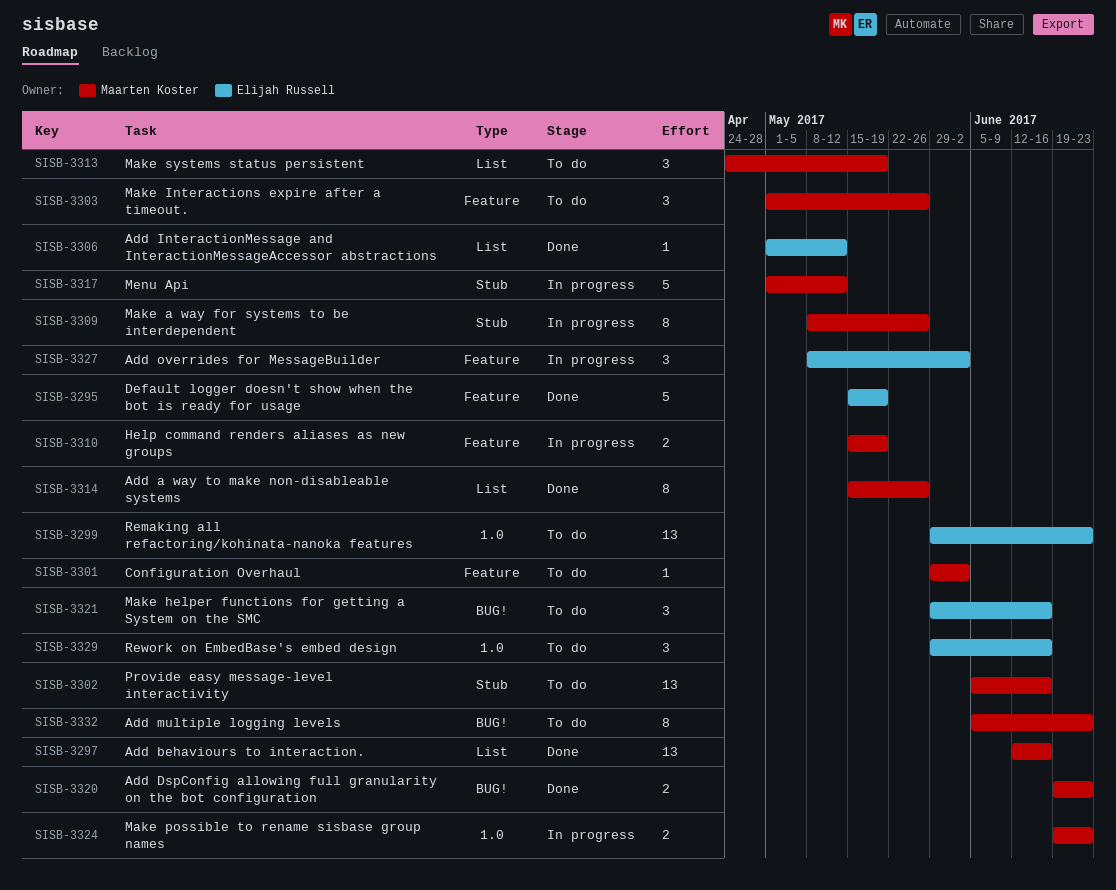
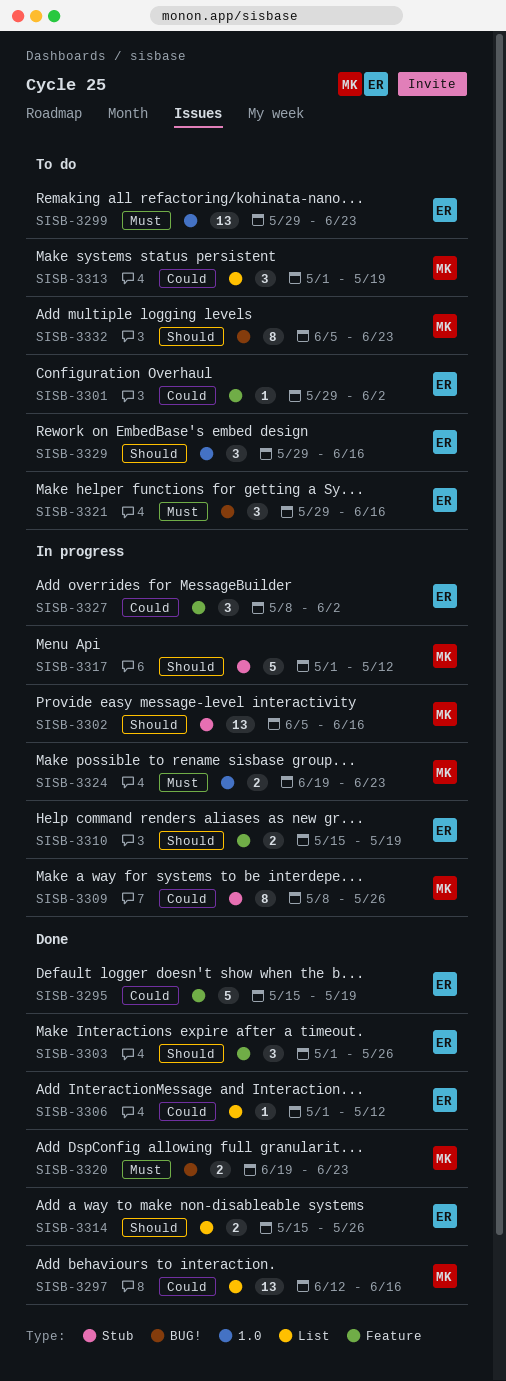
SISB-3301, owner: Maarten Koster -> Elijah Russell
SISB-3302, status: To do -> In progress
SISB-3303, status: To do -> Done
SISB-3303, owner: Maarten Koster -> Elijah Russell
SISB-3310, owner: Maarten Koster -> Elijah Russell
SISB-3313, start: Apr 24 -> May 1
SISB-3314, owner: Maarten Koster -> Elijah Russell
SISB-3314, estimate: 8 -> 2

